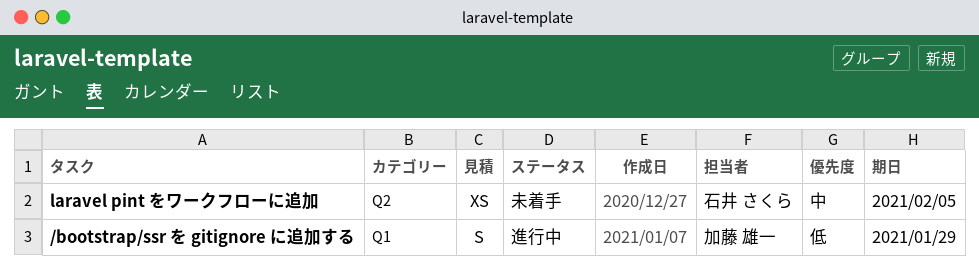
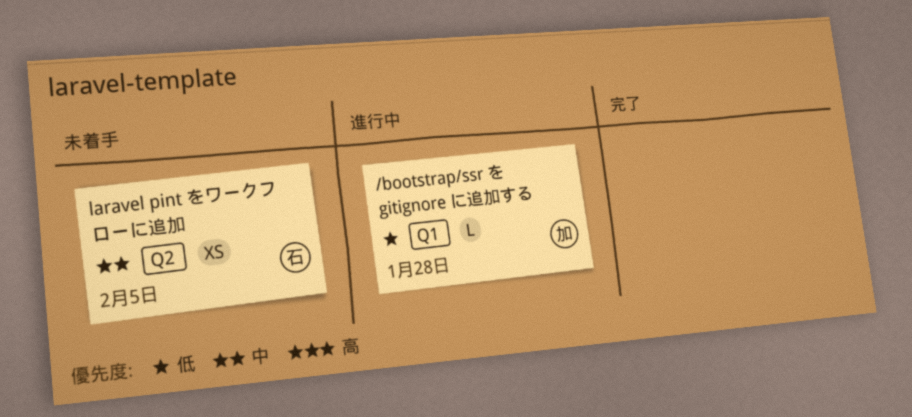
/bootstrap/ssr を gitignore に追加する, estimate: S -> L
/bootstrap/ssr を gitignore に追加する, due: Jan 29 -> Jan 28

